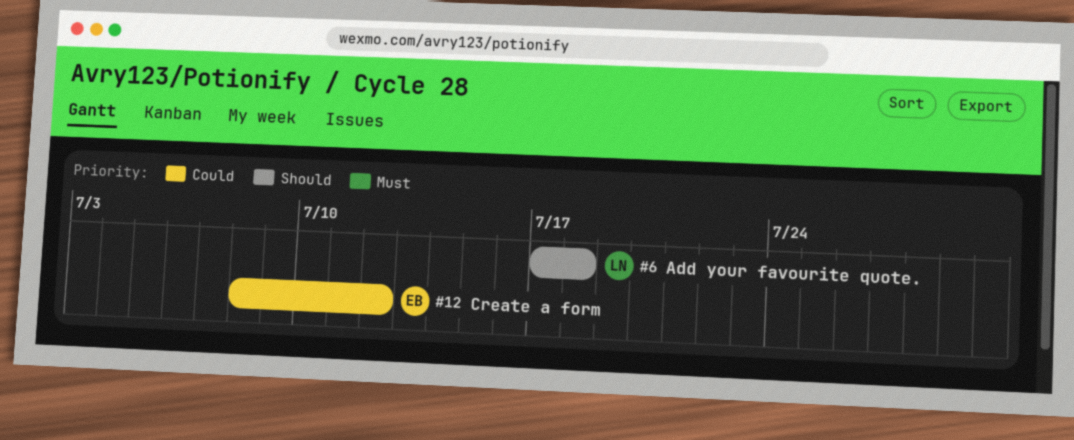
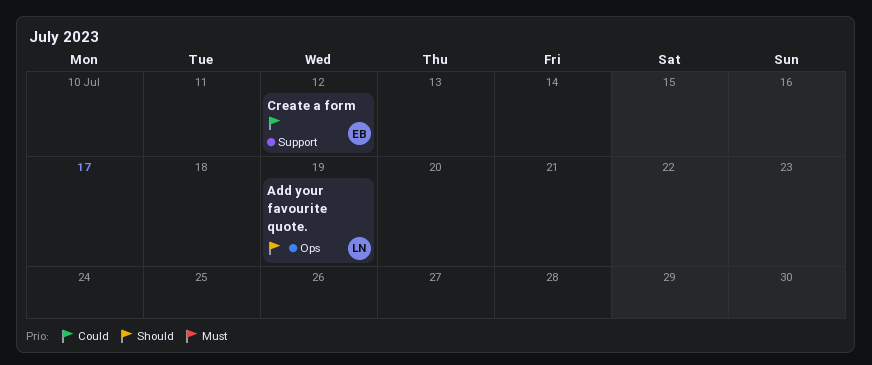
Add your favourite quote., due: Jul 18 -> Jul 19

